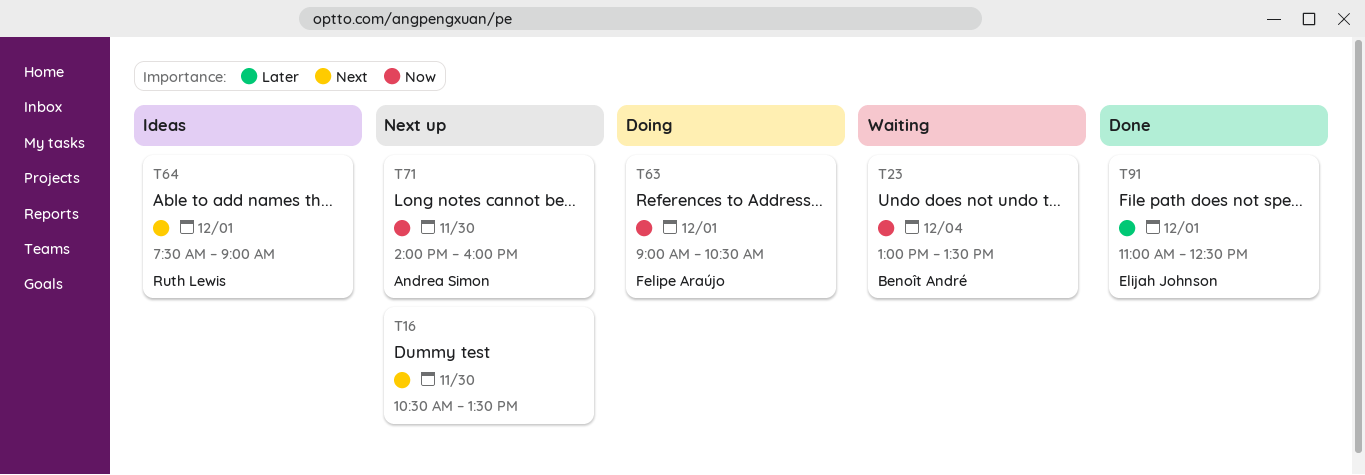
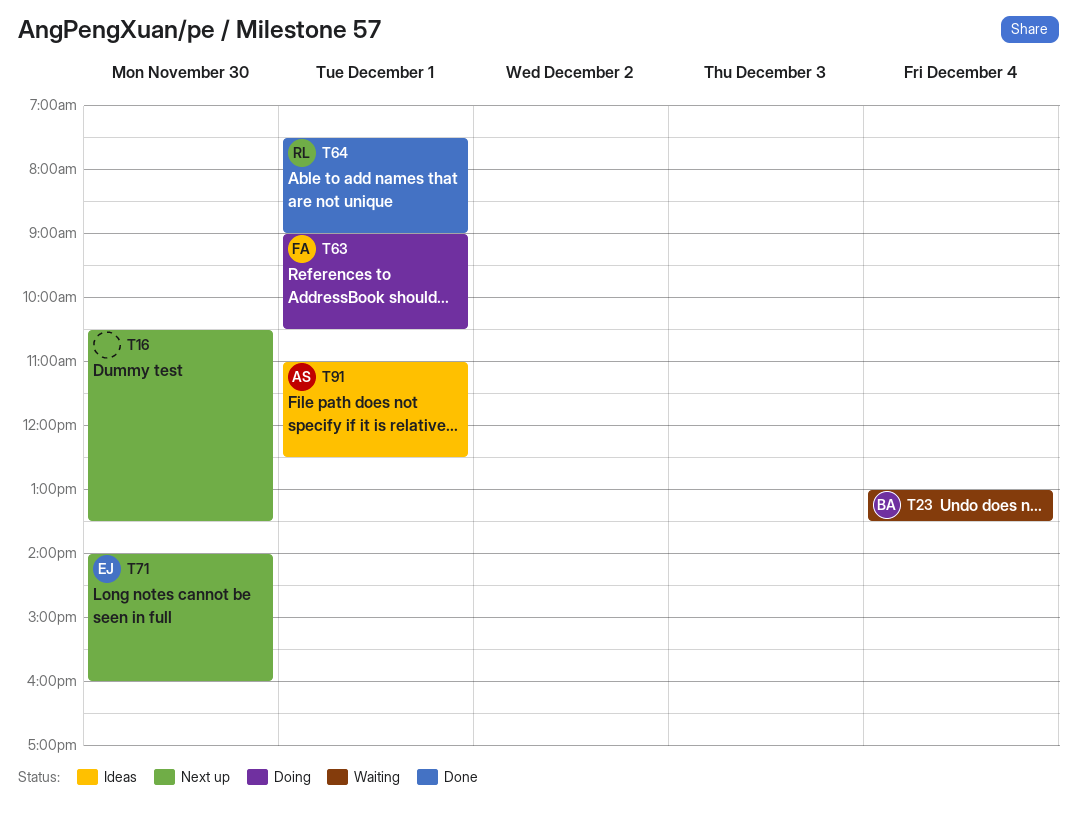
T64, status: Ideas -> Done
T71, owner: Andrea Simon -> Elijah Johnson
T91, status: Done -> Ideas
T91, owner: Elijah Johnson -> Andrea Simon

